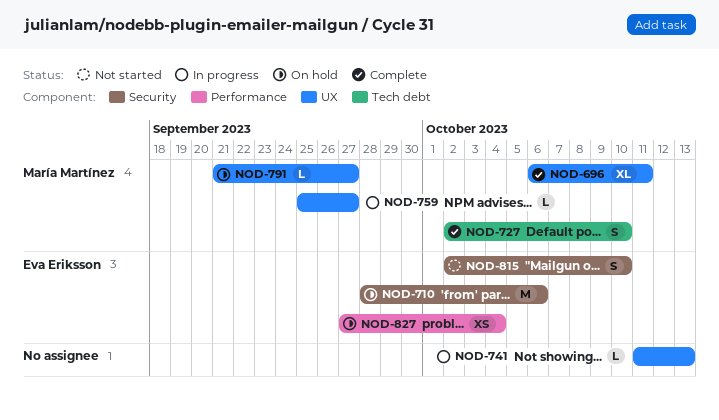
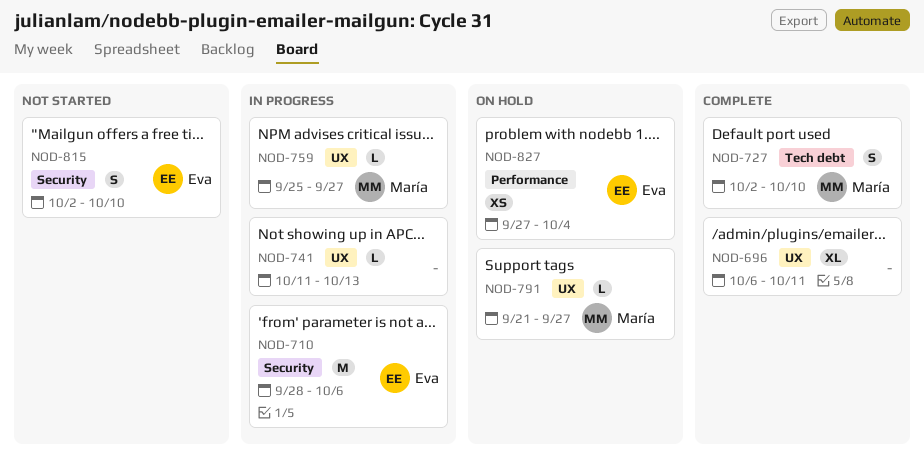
NOD-696, owner: María Martínez -> none
NOD-710, status: On hold -> In progress

